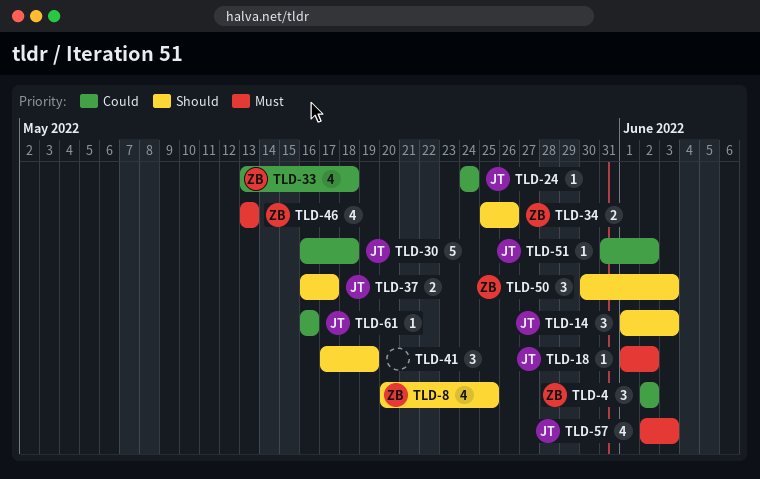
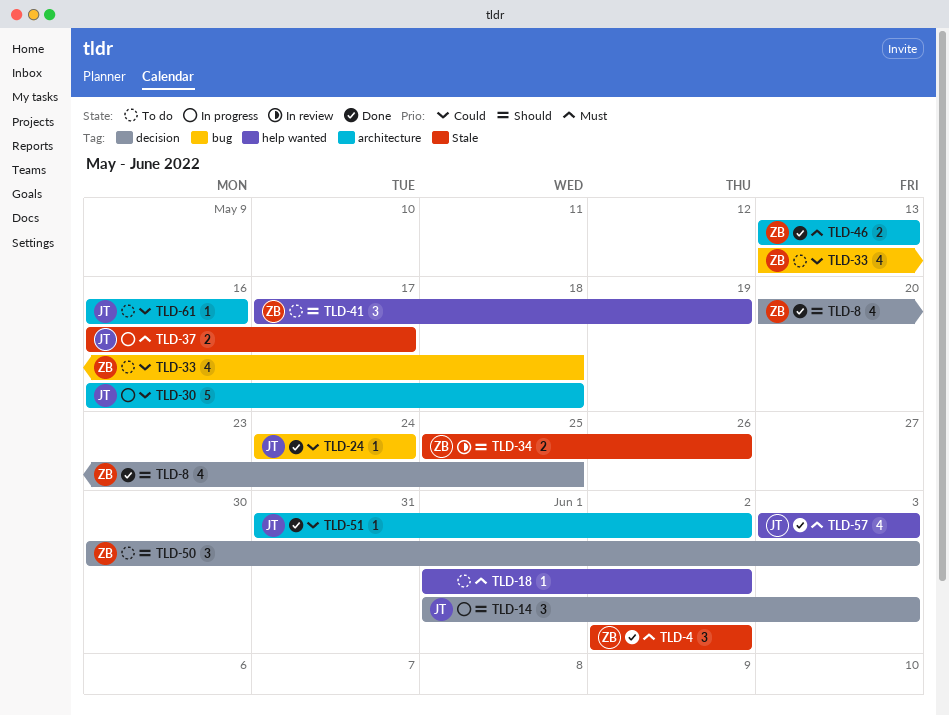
TLD-4, priority: Could -> Must
TLD-18, owner: JT -> none
TLD-37, priority: Should -> Must
TLD-41, owner: none -> ZB
TLD-46, estimate: 4 -> 2
TLD-57, start: Jun 2 -> Jun 3

